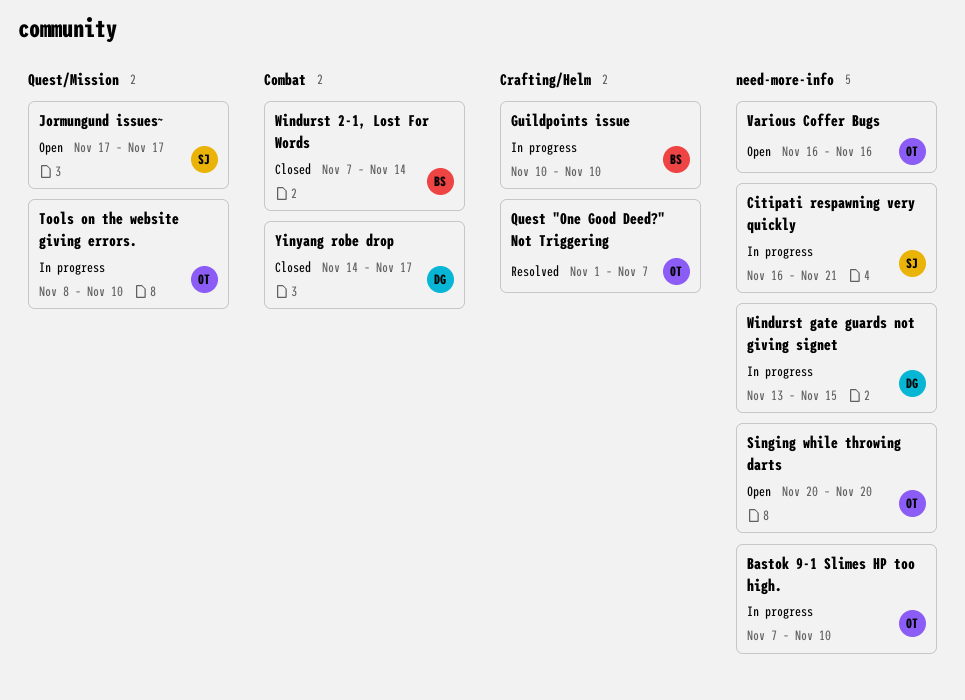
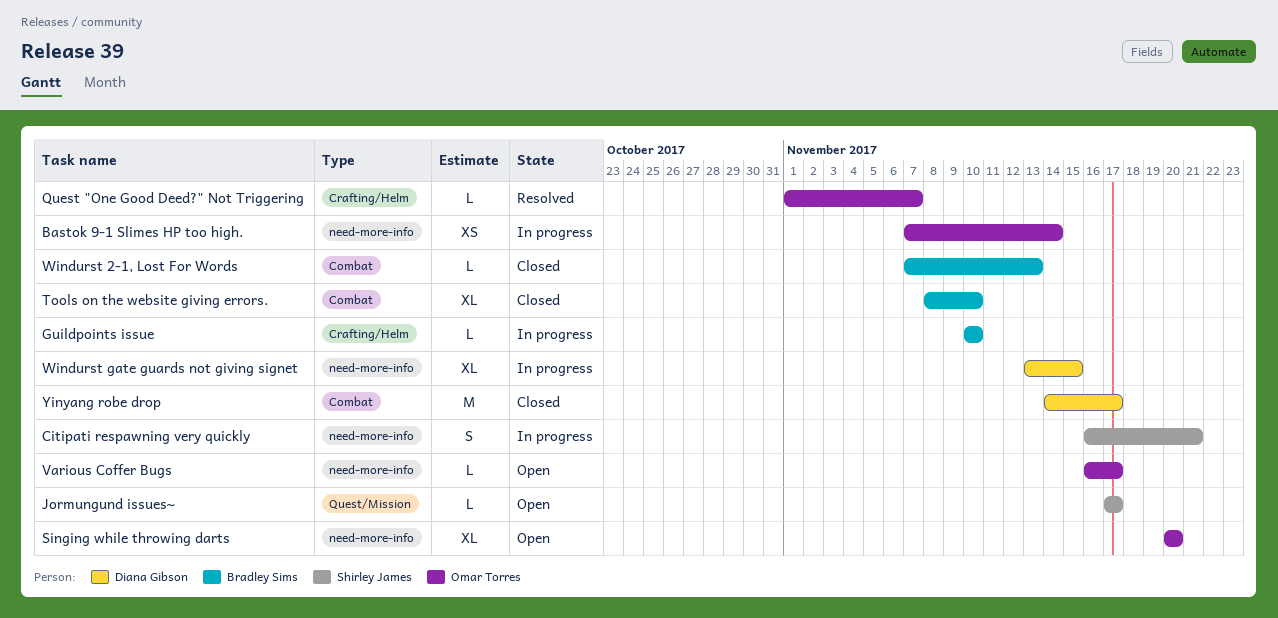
Bastok 9-1 Slimes HP too high., due: Nov 10 -> Nov 14
Tools on the website giving errors., status: In progress -> Closed
Tools on the website giving errors., owner: Omar Torres -> Bradley Sims
Tools on the website giving errors., label: Quest/Mission -> Combat
Various Coffer Bugs, due: Nov 16 -> Nov 17
Windurst 2-1, Lost For Words, due: Nov 14 -> Nov 13

